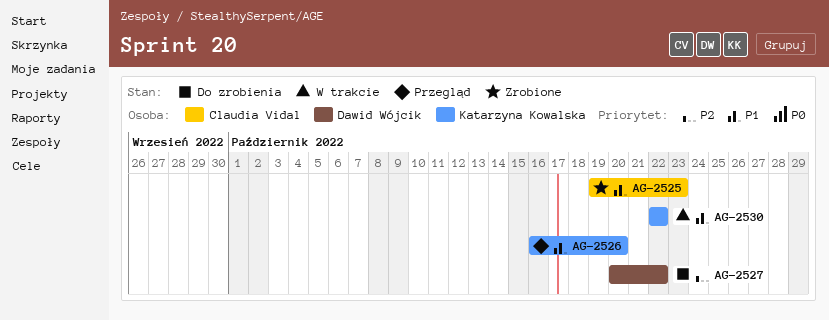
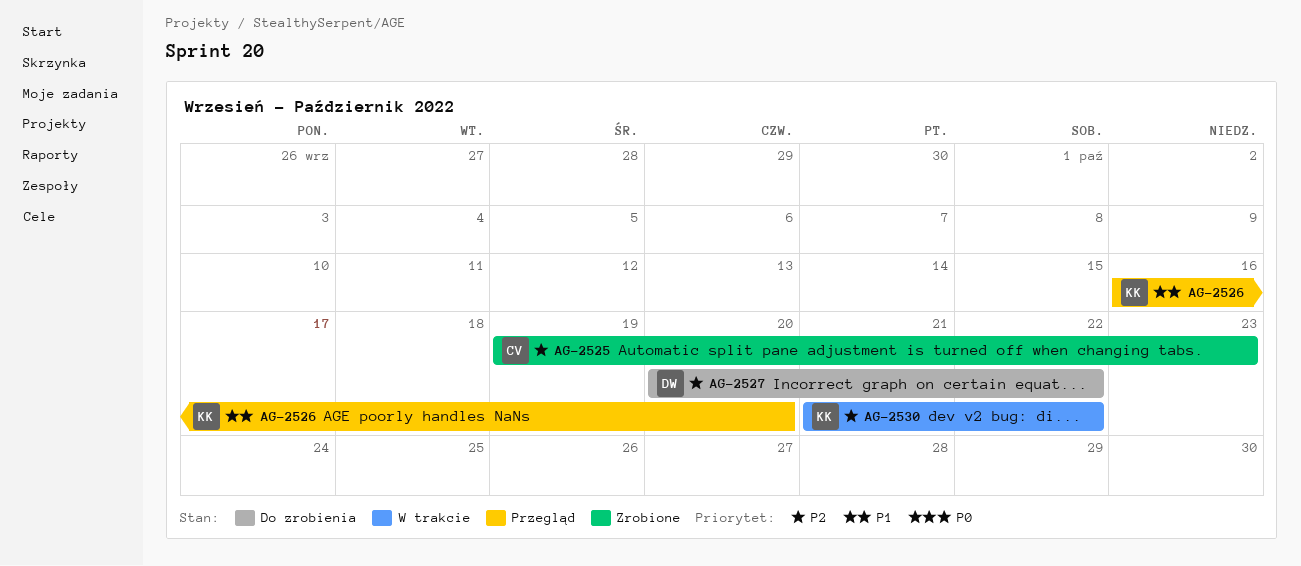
AG-2525, priority: P1 -> P2
AG-2530, priority: P1 -> P2
AG-2530, start: Oct 22 -> Oct 21

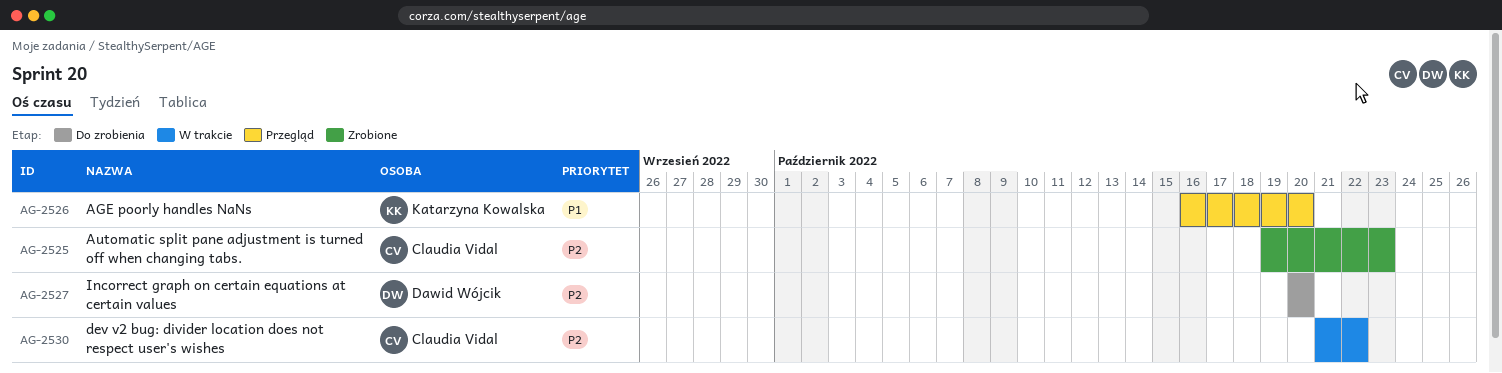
AG-2527, due: Oct 22 -> Oct 20
AG-2530, owner: Katarzyna Kowalska -> Claudia Vidal

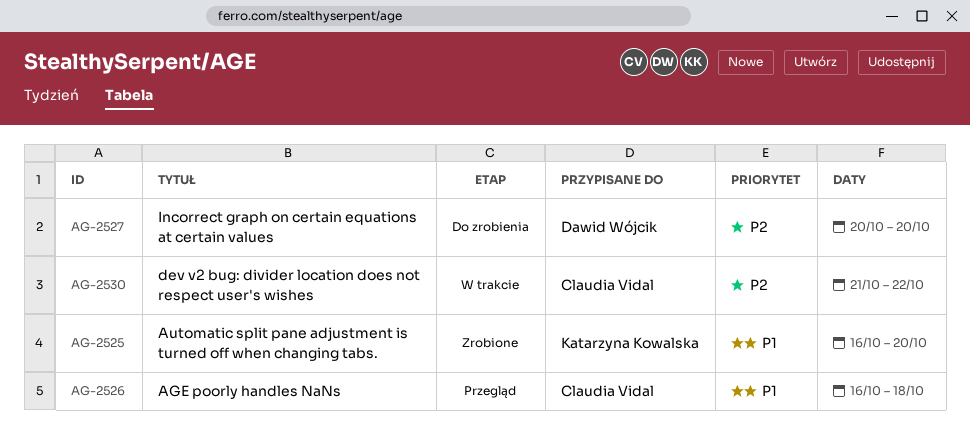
AG-2525, owner: Claudia Vidal -> Katarzyna Kowalska
AG-2525, priority: P2 -> P1
AG-2525, start: Oct 19 -> Oct 16
AG-2525, due: Oct 23 -> Oct 20
AG-2526, owner: Katarzyna Kowalska -> Claudia Vidal
AG-2526, due: Oct 20 -> Oct 18

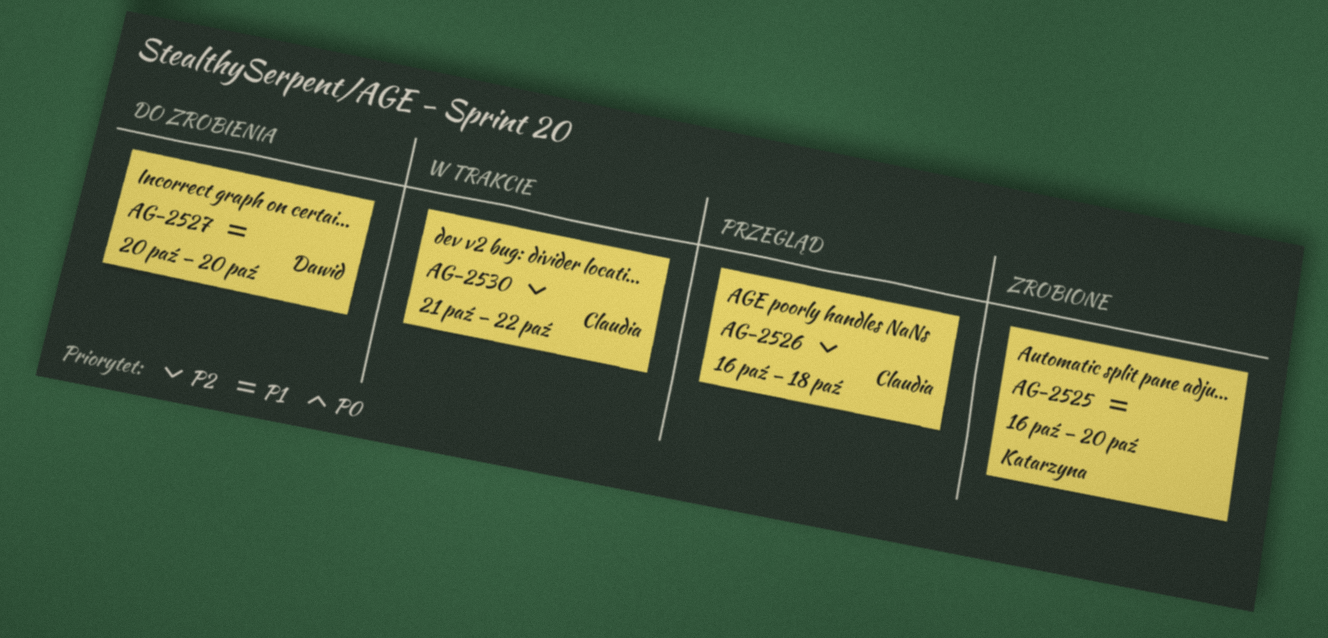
AG-2526, priority: P1 -> P2
AG-2527, priority: P2 -> P1

